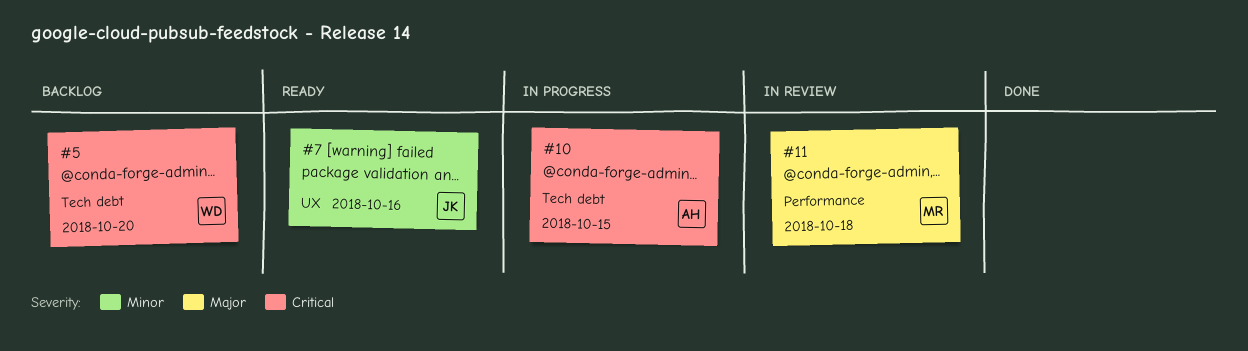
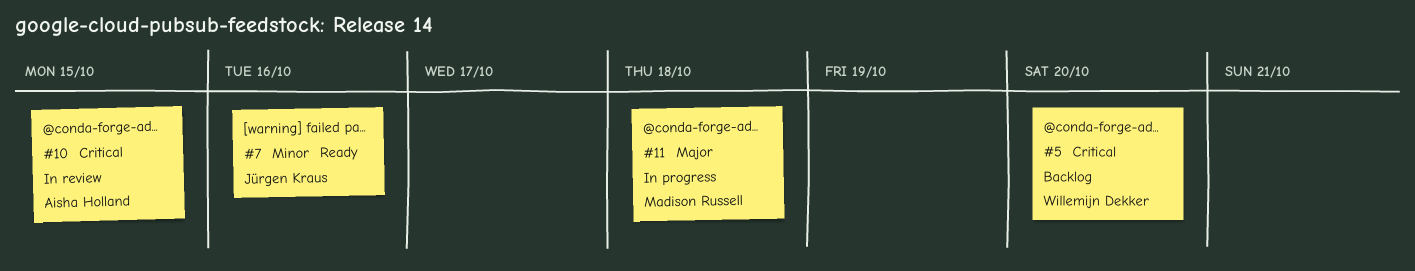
#10, status: In progress -> In review
#11, status: In review -> In progress

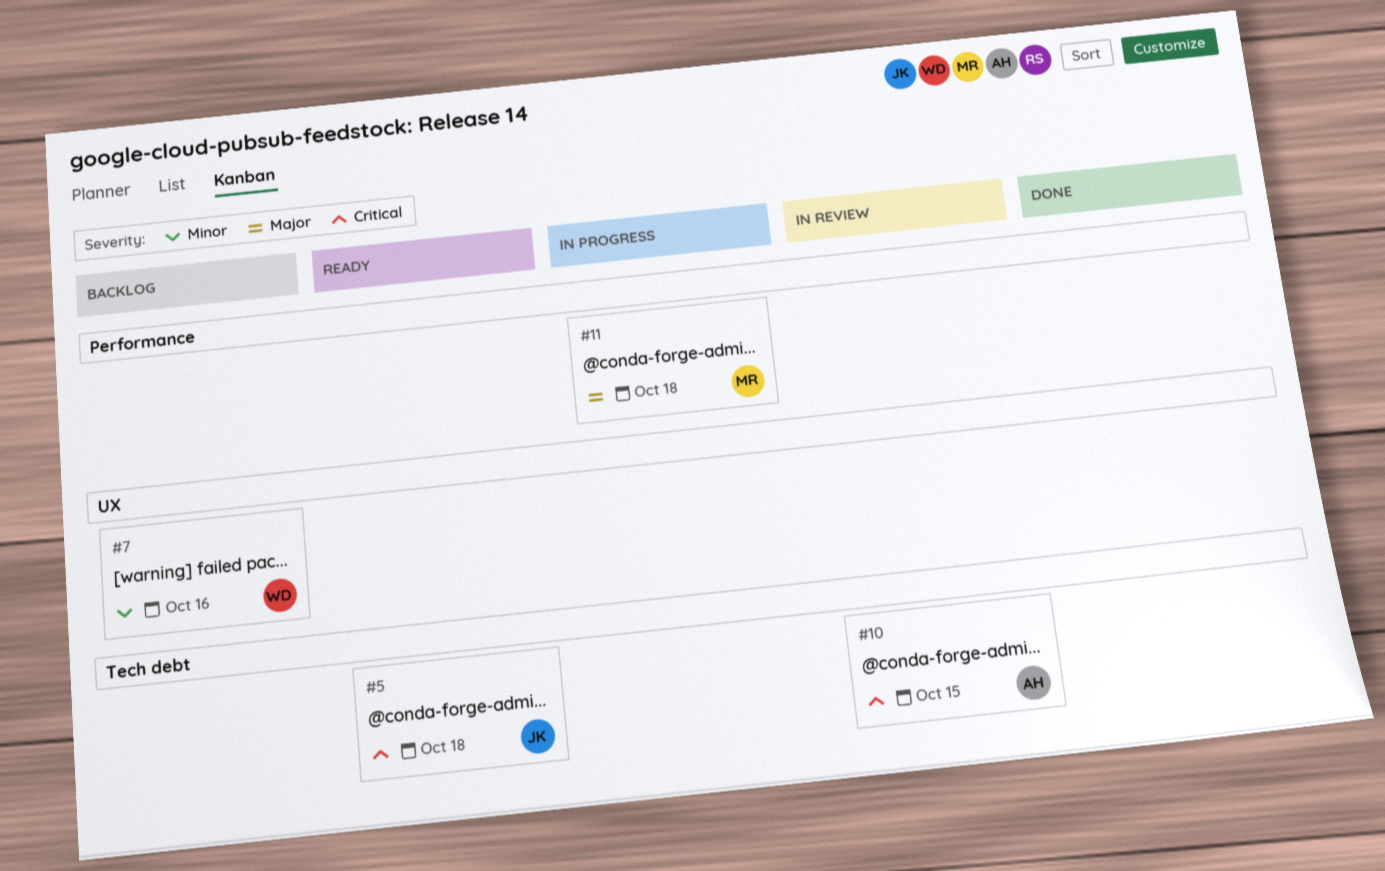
#5, status: Backlog -> Ready
#5, owner: Willemijn Dekker -> Jürgen Kraus
#5, due: Oct 20 -> Oct 18
#7, status: Ready -> Backlog
#7, owner: Jürgen Kraus -> Willemijn Dekker

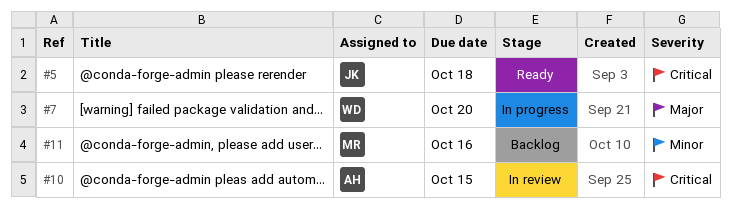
#7, status: Backlog -> In progress
#7, priority: Minor -> Major
#7, due: Oct 16 -> Oct 20
#11, status: In progress -> Backlog
#11, priority: Major -> Minor
#11, due: Oct 18 -> Oct 16

